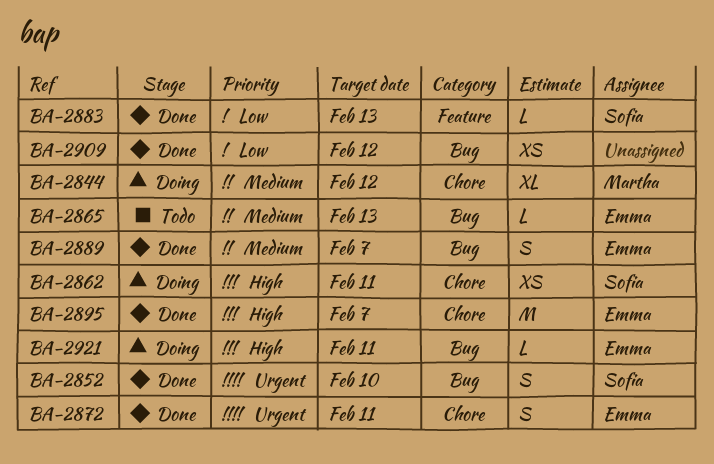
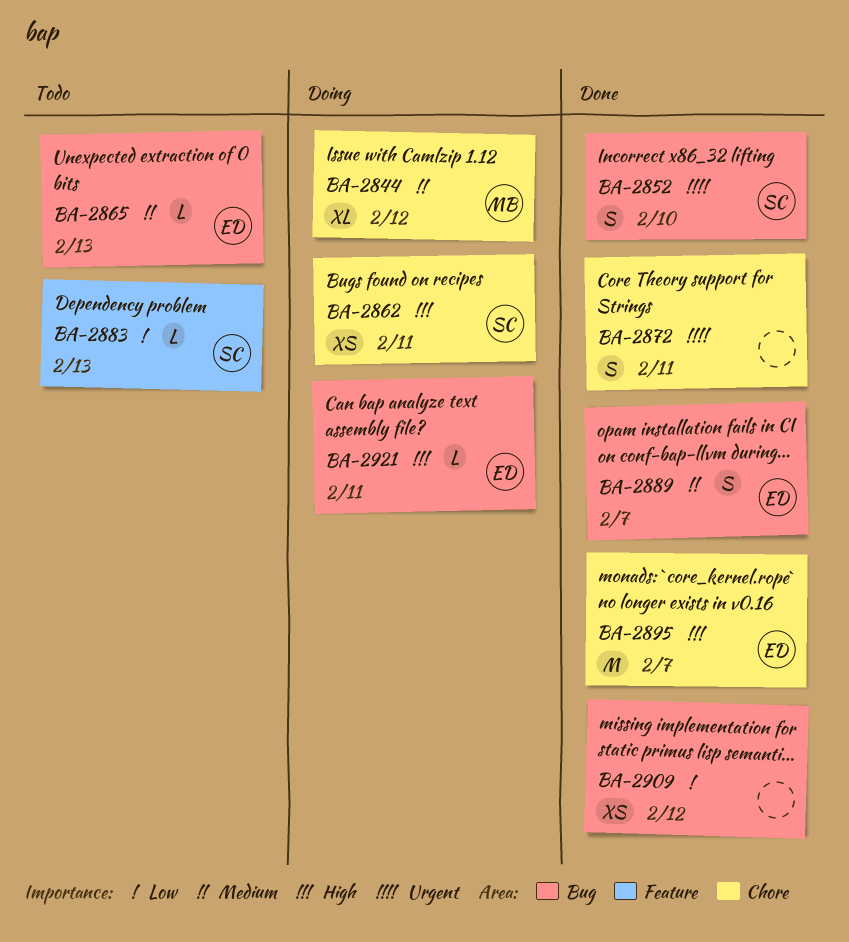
BA-2872, owner: Emma -> none
BA-2883, status: Done -> Todo

